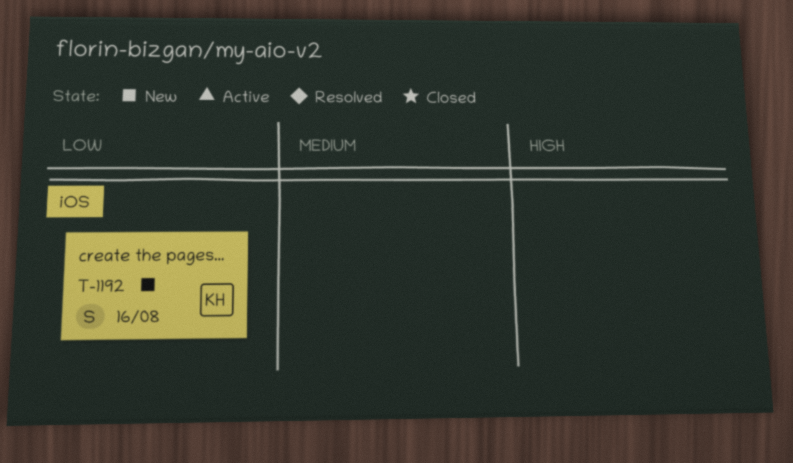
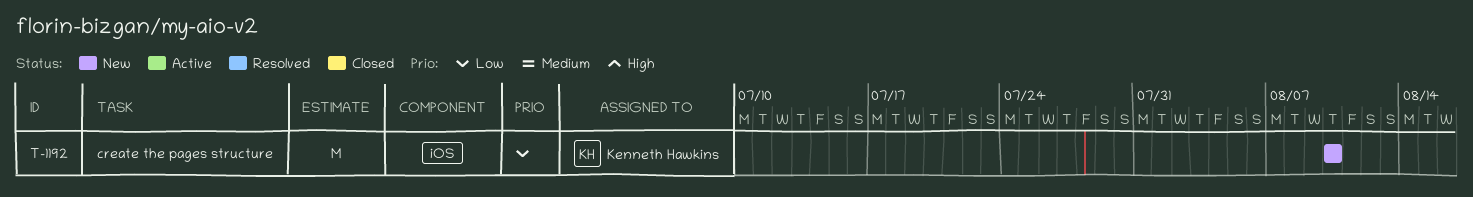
T-1192, estimate: S -> M
T-1192, due: Aug 16 -> Aug 10

